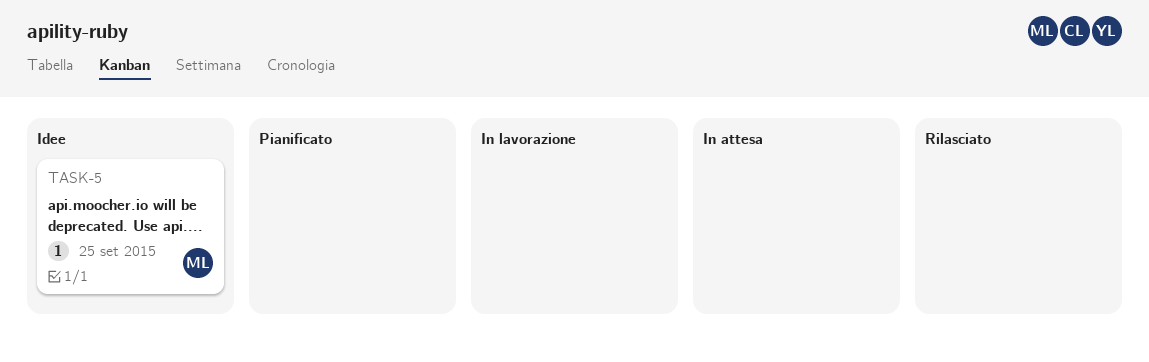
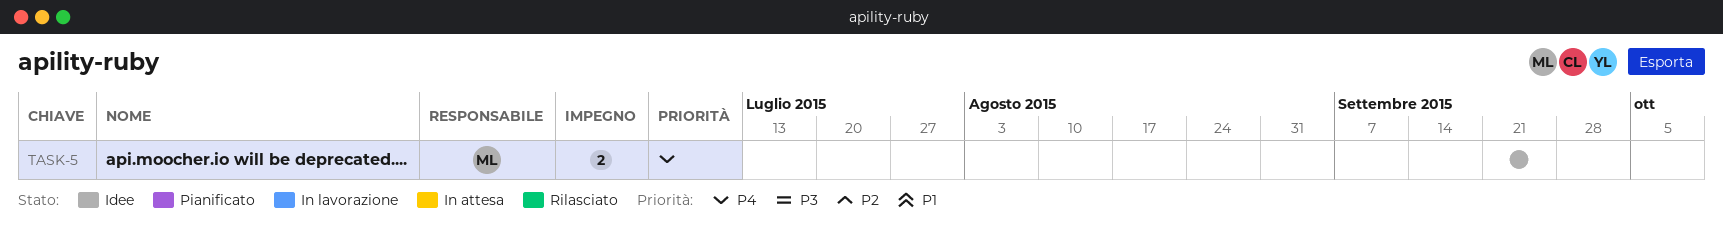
TASK-5, estimate: 1 -> 2

